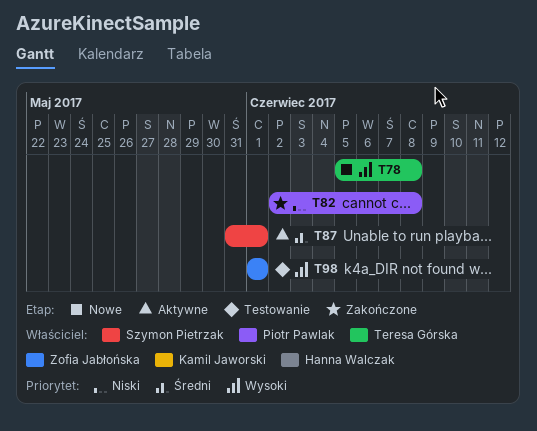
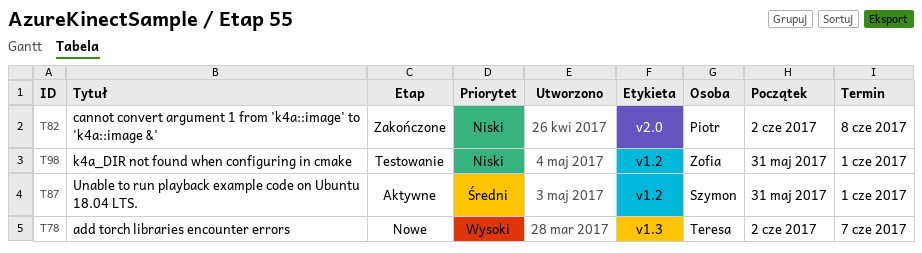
T78, start: Jun 5 -> Jun 2
T78, due: Jun 8 -> Jun 7
T98, priority: Wysoki -> Niski
T98, start: Jun 1 -> May 31

